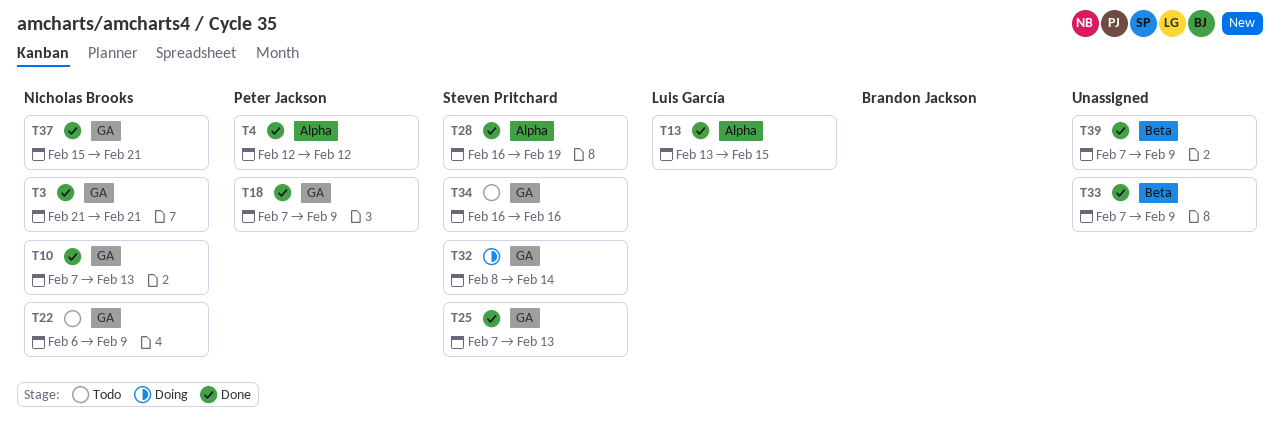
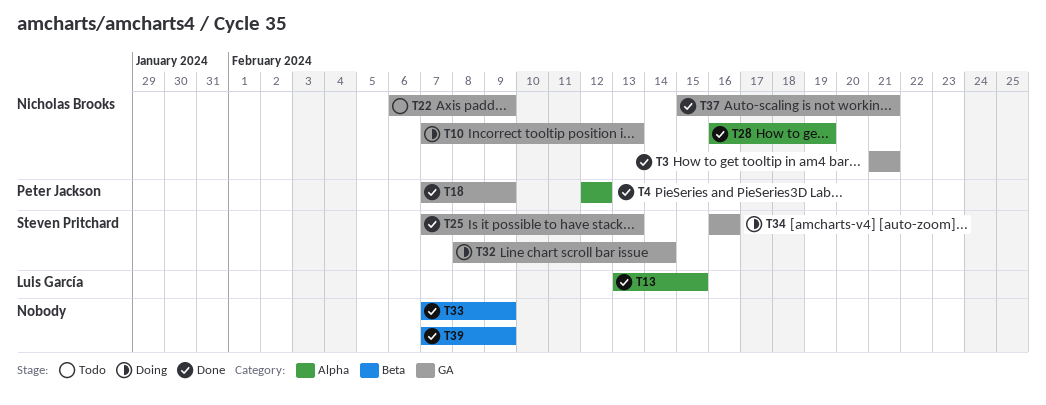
T10, status: Done -> Doing
T28, owner: Steven Pritchard -> Nicholas Brooks
T34, status: Todo -> Doing

